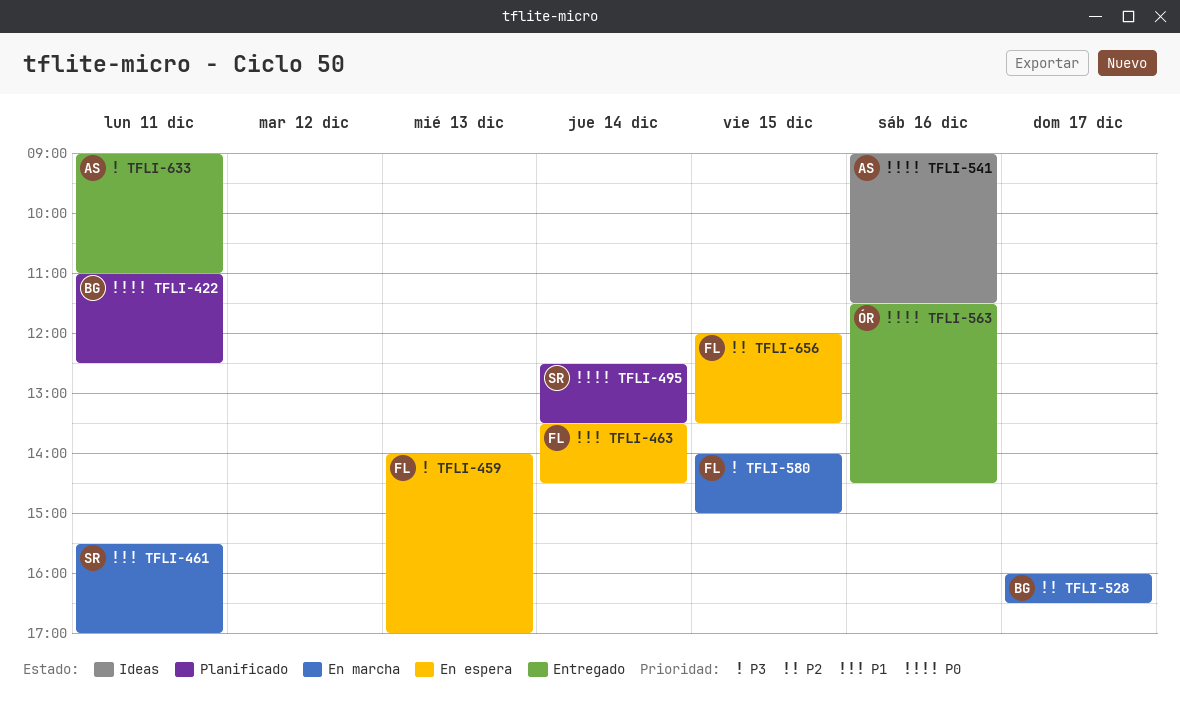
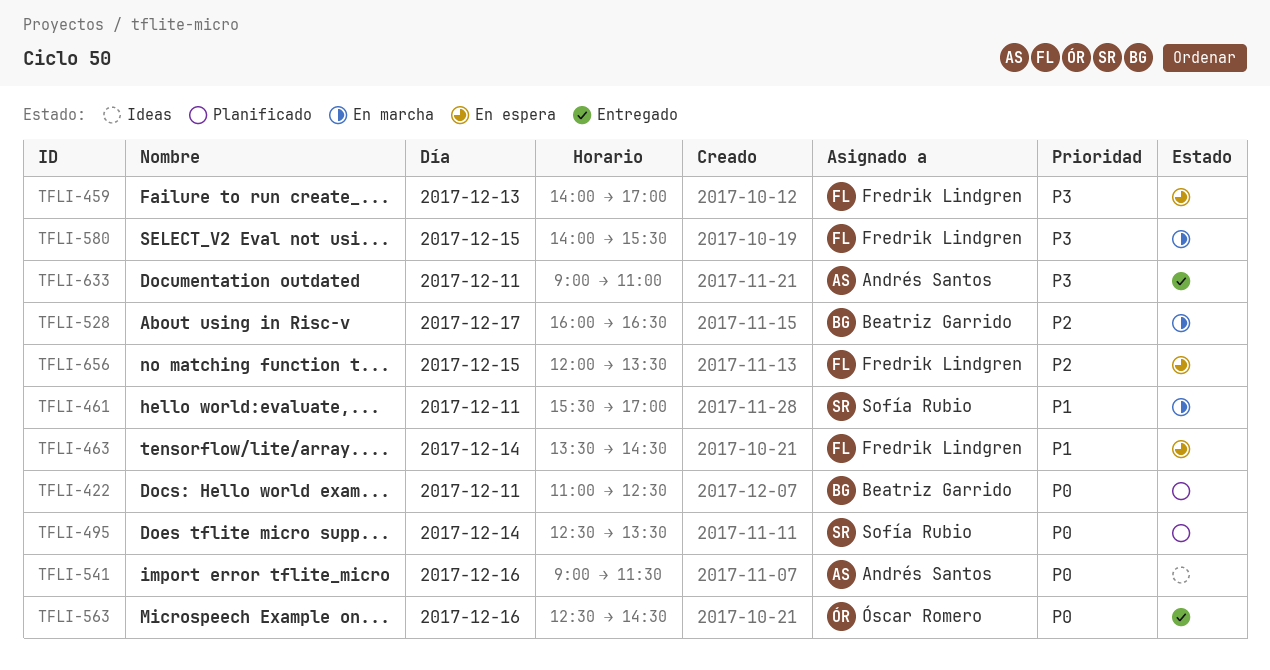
TFLI-563, begins: 11:30 -> 12:30
TFLI-580, ends: 15:00 -> 15:30

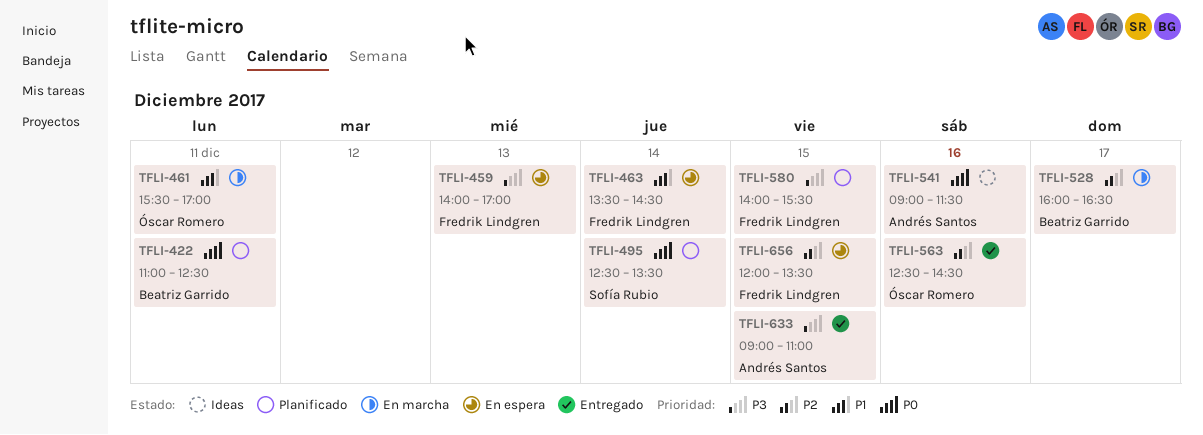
TFLI-461, owner: Sofía Rubio -> Óscar Romero
TFLI-563, priority: P0 -> P2
TFLI-580, status: En marcha -> Planificado
TFLI-633, day: Dec 11 -> Dec 15

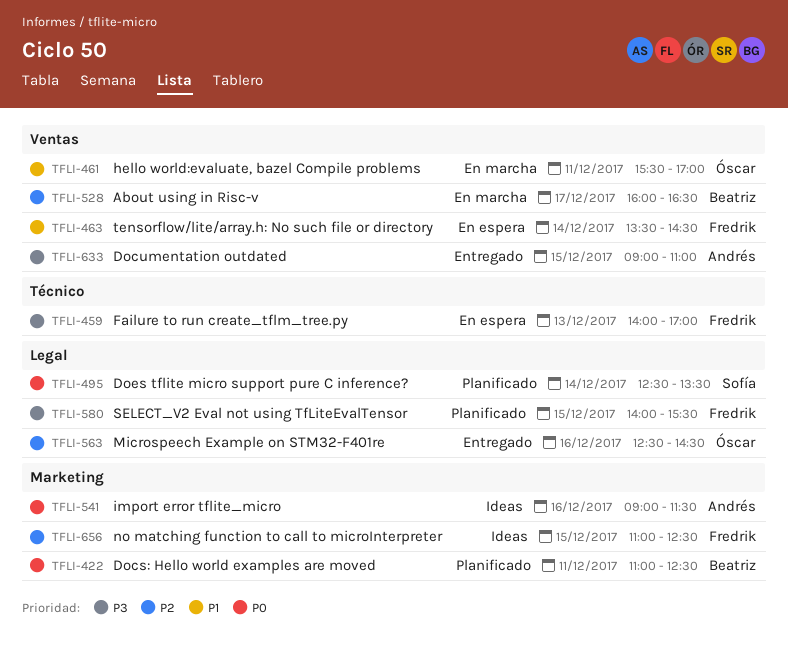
TFLI-656, status: En espera -> Ideas
TFLI-656, begins: 12:00 -> 11:00
TFLI-656, ends: 13:30 -> 12:30

